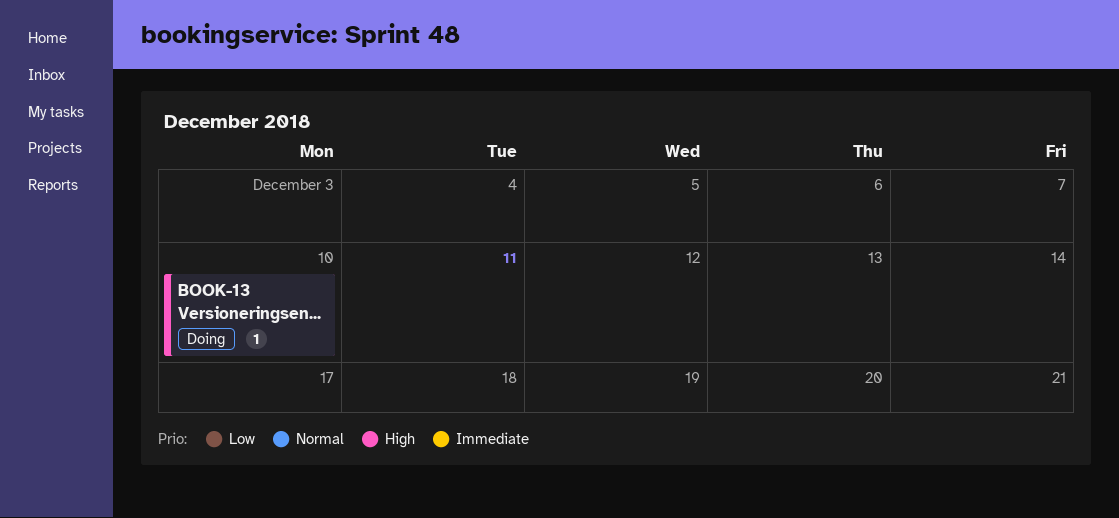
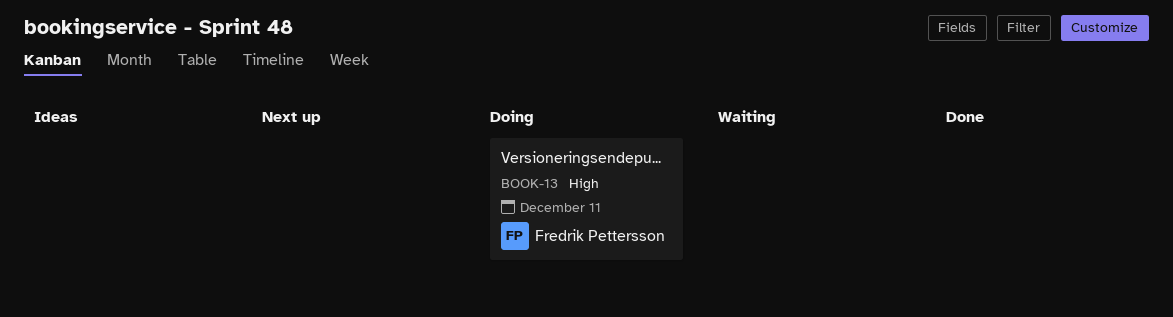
BOOK-13, due: Dec 10 -> Dec 11

